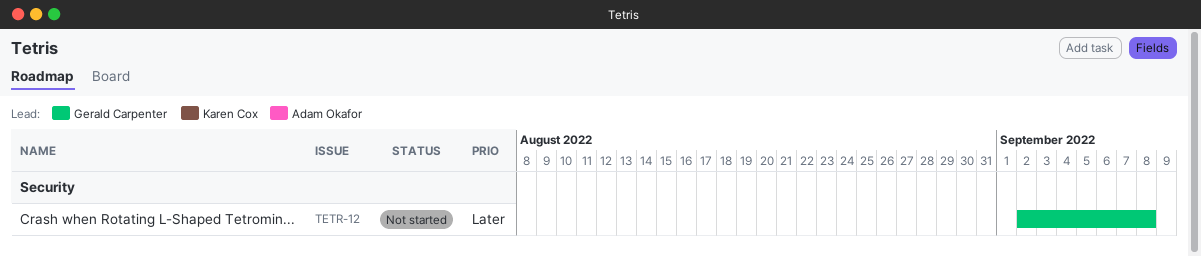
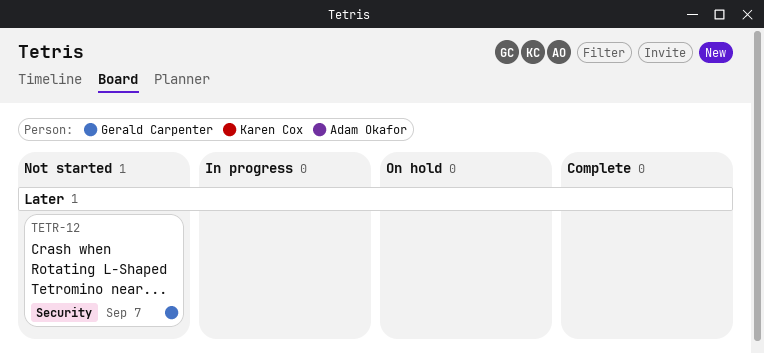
TETR-12, due: Sep 8 -> Sep 7

